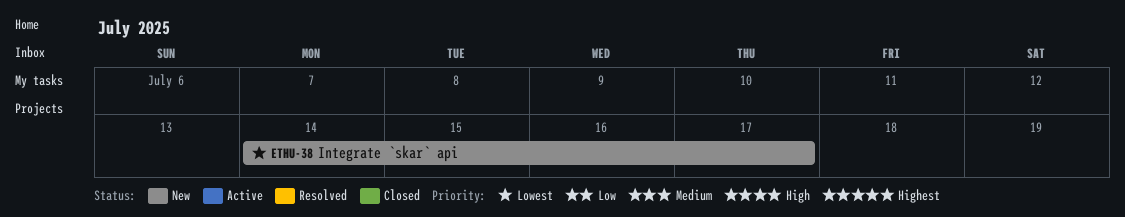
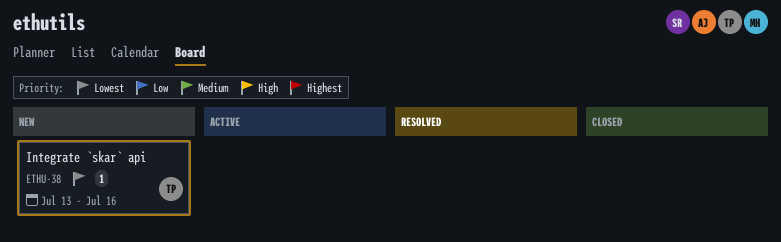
ETHU-38, start: Jul 14 -> Jul 13
ETHU-38, due: Jul 17 -> Jul 16

